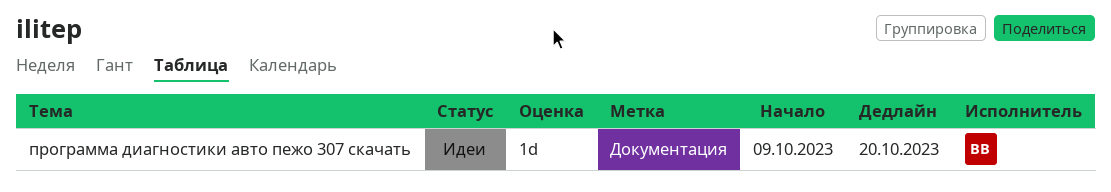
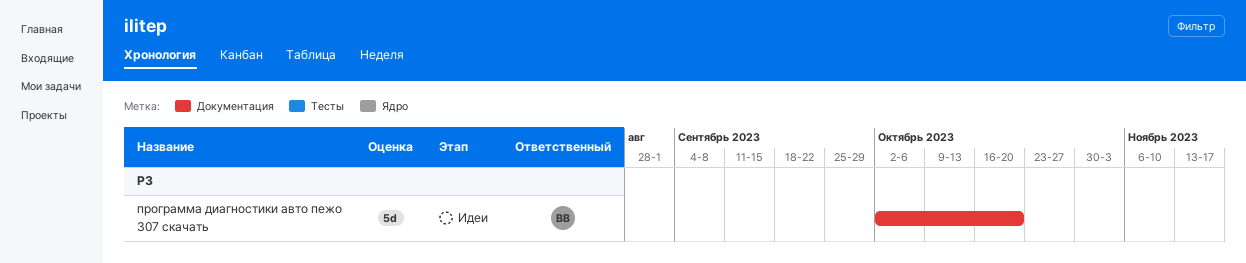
программа диагностики авто пежо 307 скачать, estimate: 1d -> 5d
программа диагностики авто пежо 307 скачать, start: Oct 9 -> Oct 2

